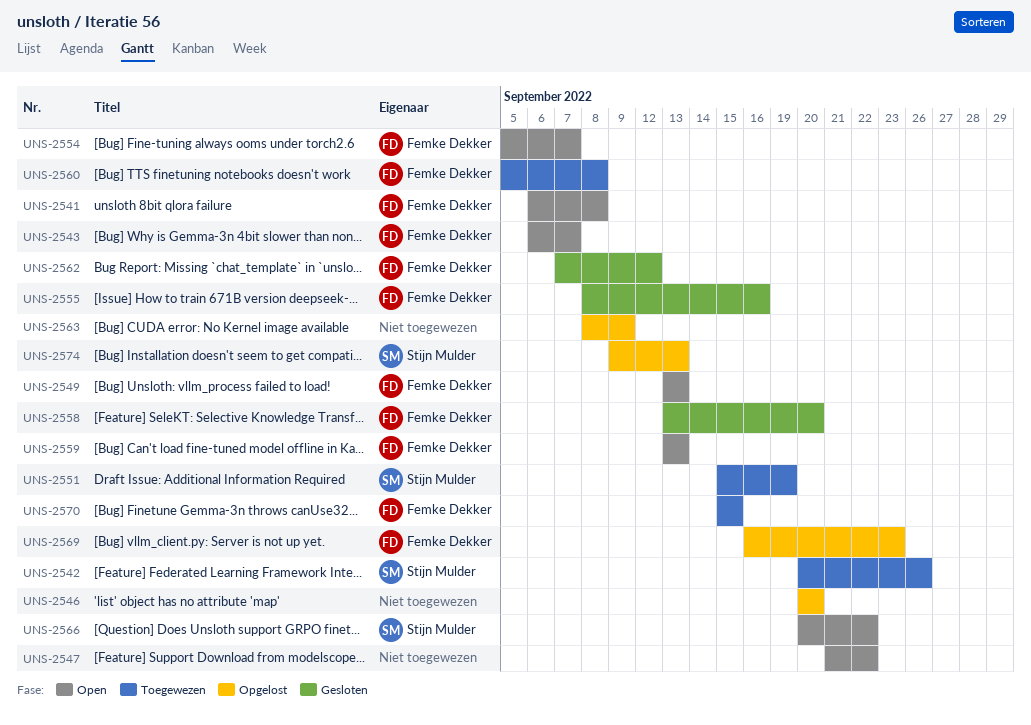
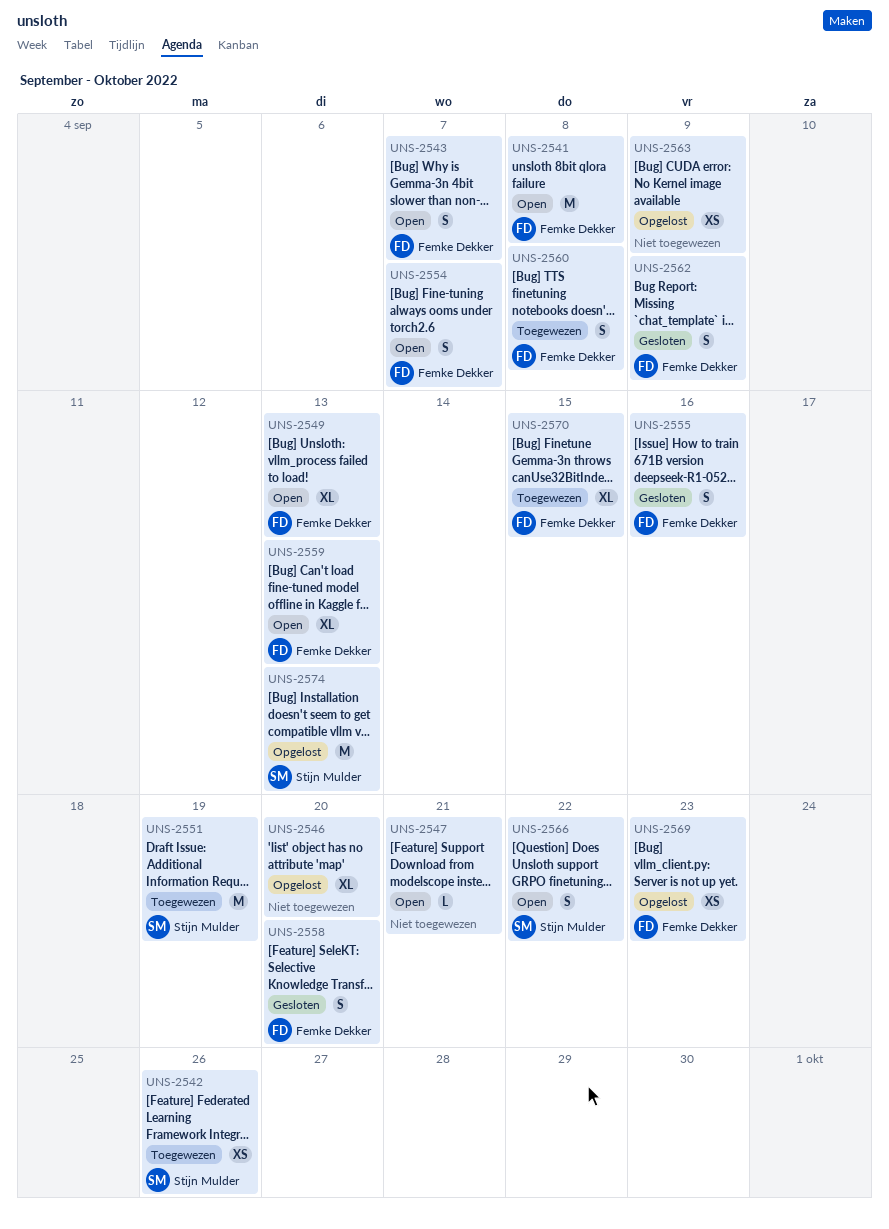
UNS-2547, due: Sep 22 -> Sep 21
UNS-2562, due: Sep 12 -> Sep 9

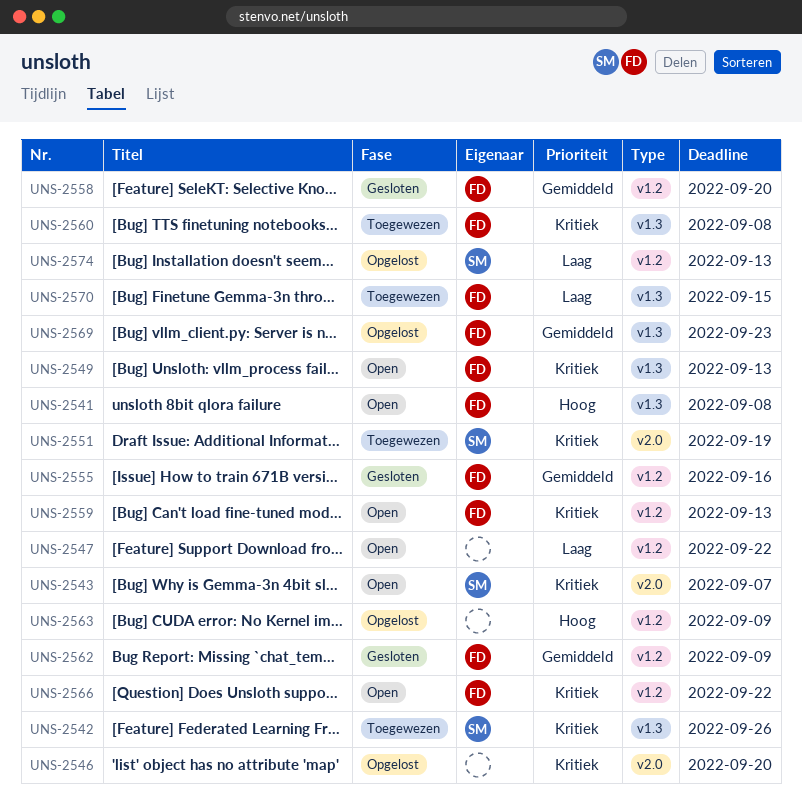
UNS-2543, owner: Femke Dekker -> Stijn Mulder
UNS-2547, due: Sep 21 -> Sep 22
UNS-2554: present -> none
UNS-2566, owner: Stijn Mulder -> Femke Dekker

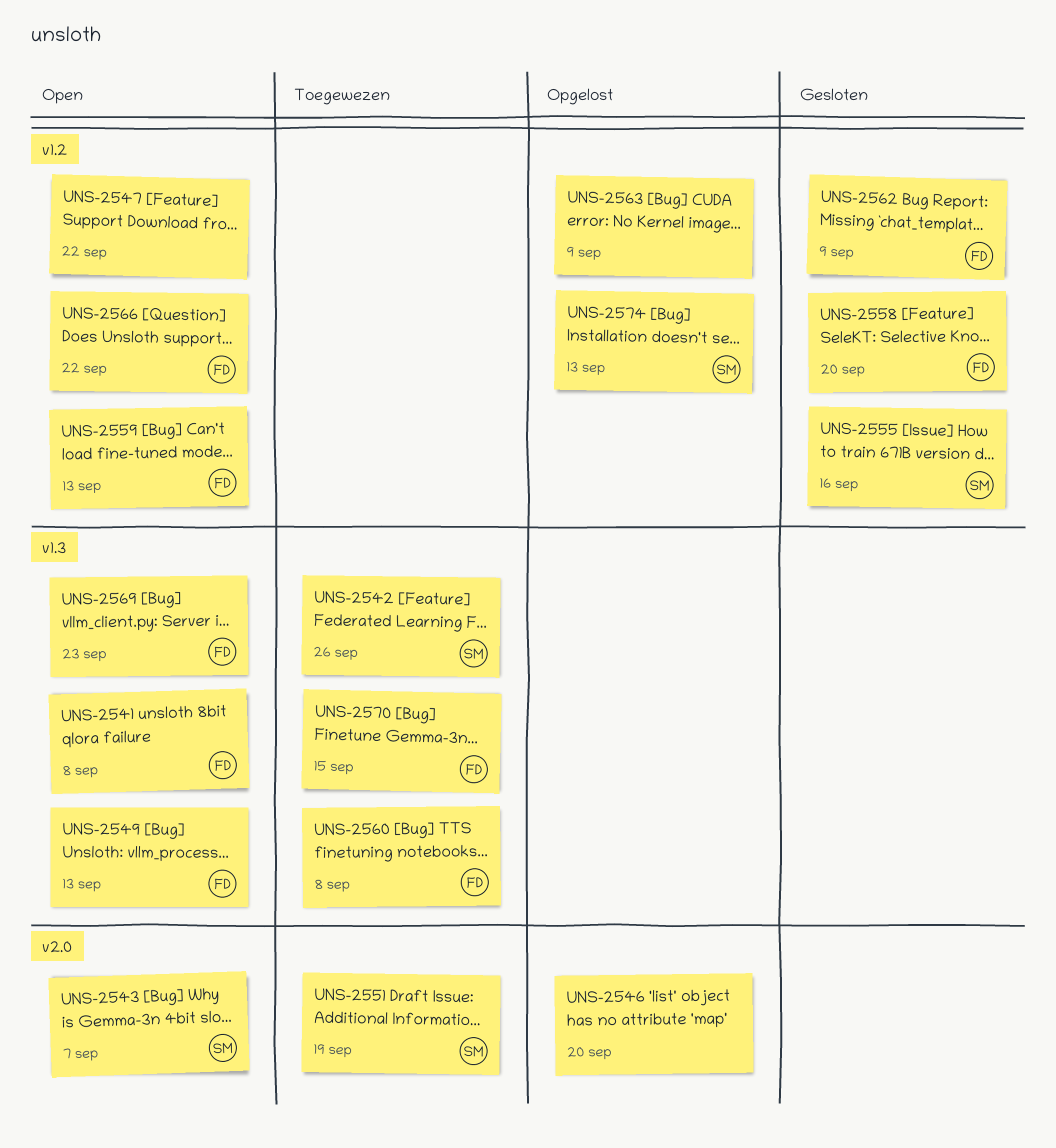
UNS-2555, owner: FD -> SM
UNS-2569, status: Opgelost -> Open

